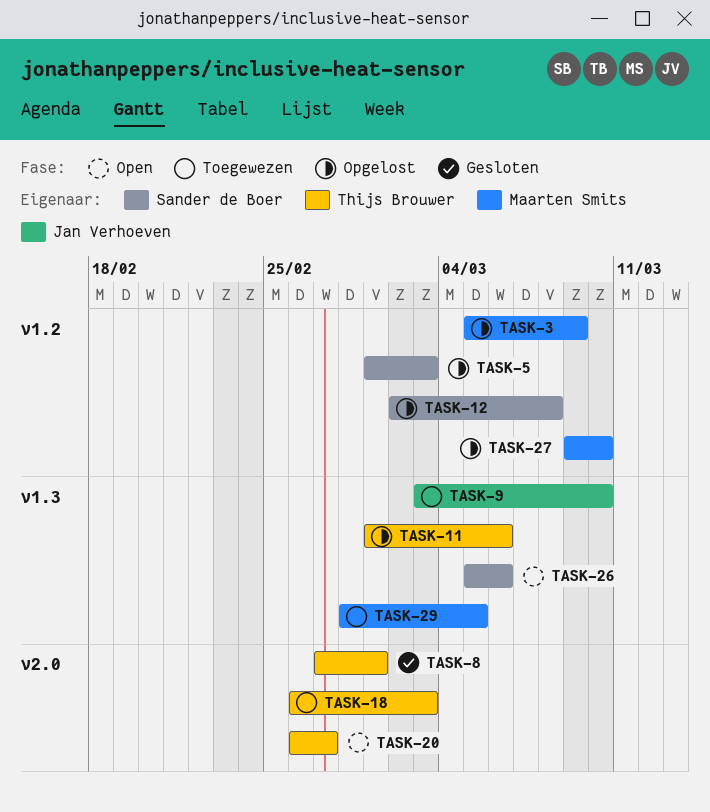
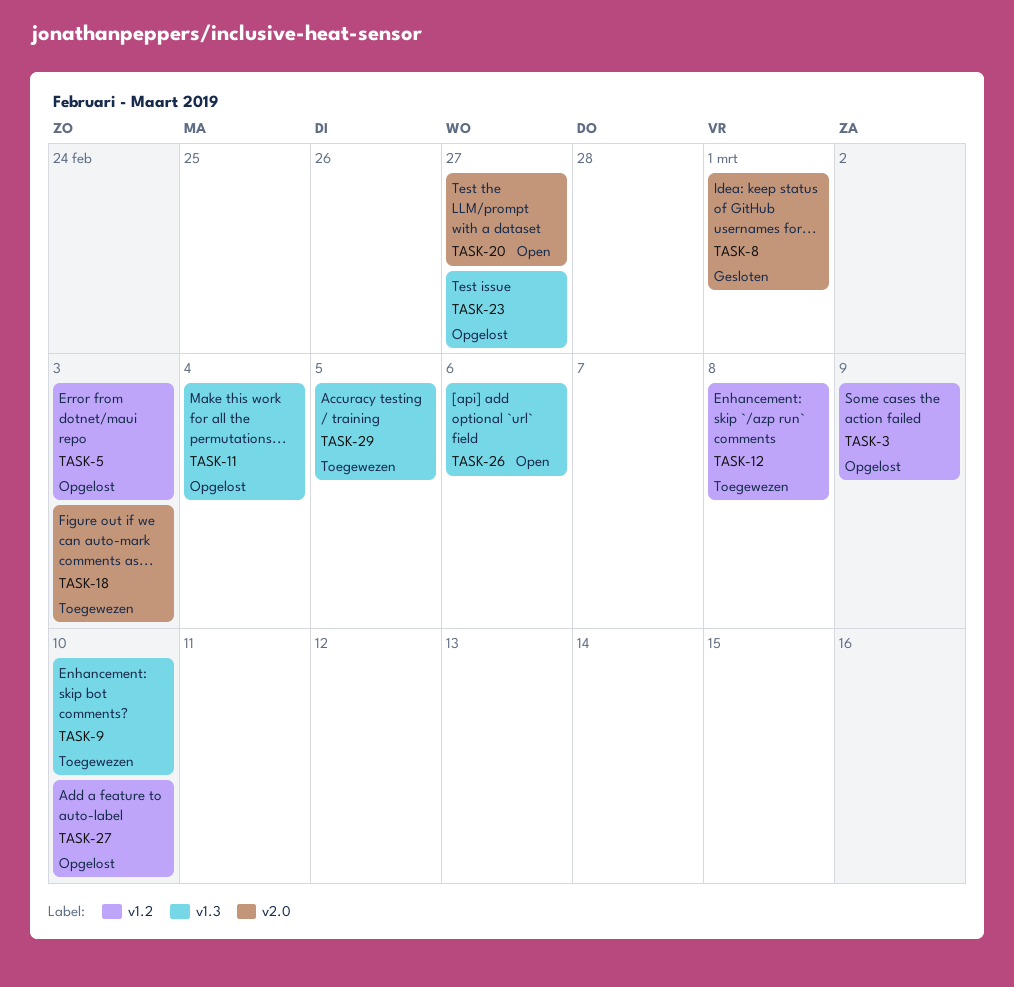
TASK-11, due: Mar 6 -> Mar 4
TASK-12, status: Opgelost -> Toegewezen
TASK-23: none -> present

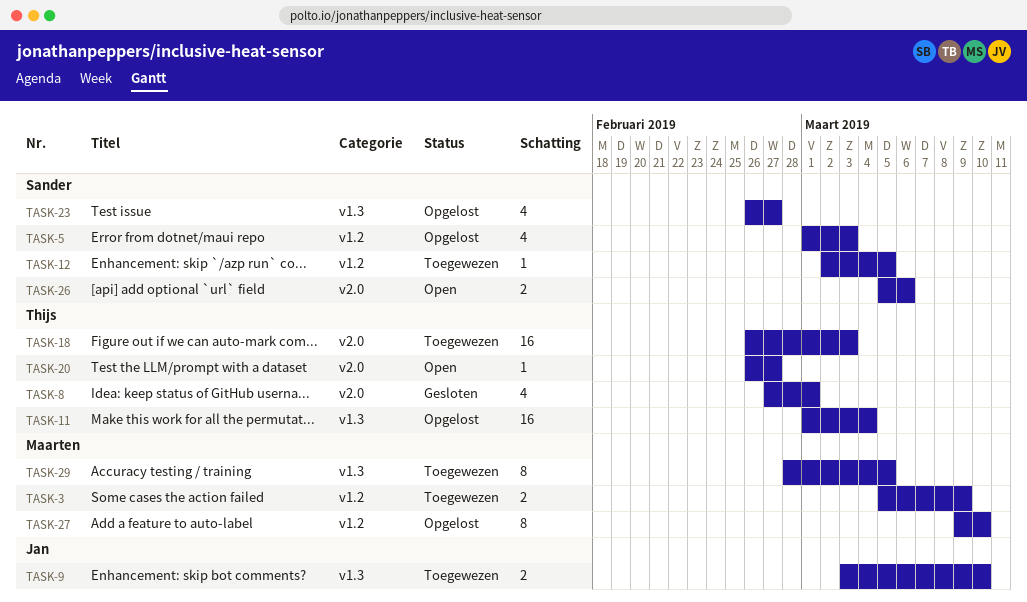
TASK-3, status: Opgelost -> Toegewezen
TASK-12, due: Mar 8 -> Mar 5
TASK-26, label: v1.3 -> v2.0

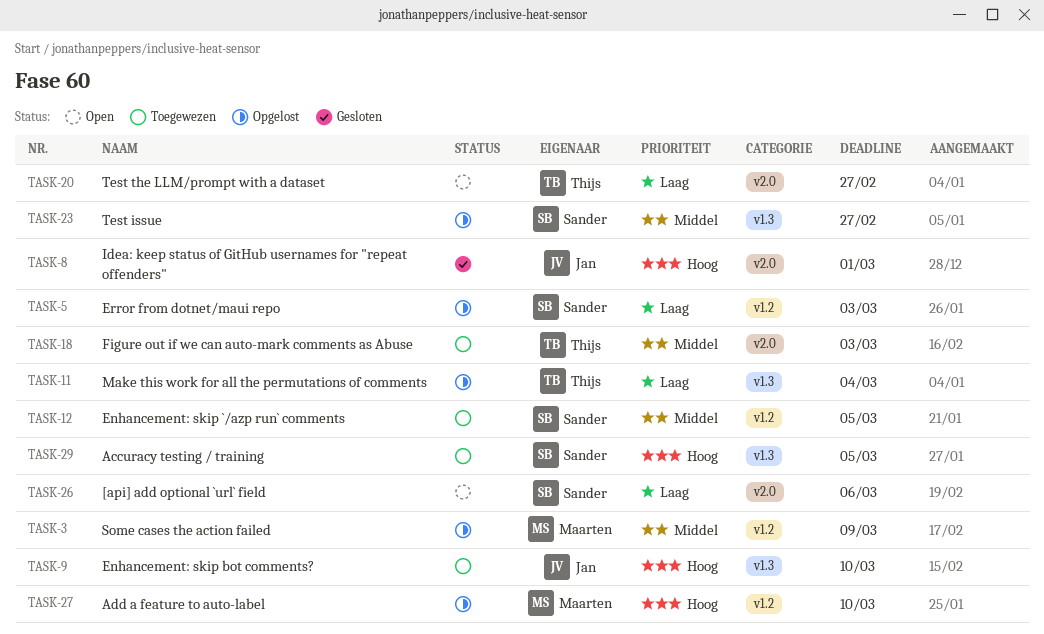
TASK-3, status: Toegewezen -> Opgelost
TASK-8, owner: Thijs -> Jan
TASK-29, owner: Maarten -> Sander

